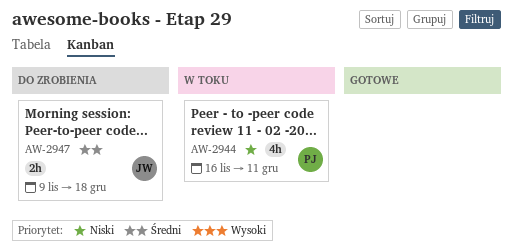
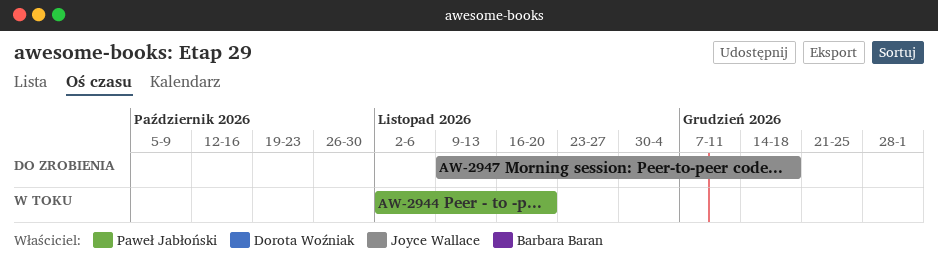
AW-2944, start: Nov 16 -> Nov 2
AW-2944, due: Dec 11 -> Nov 20

